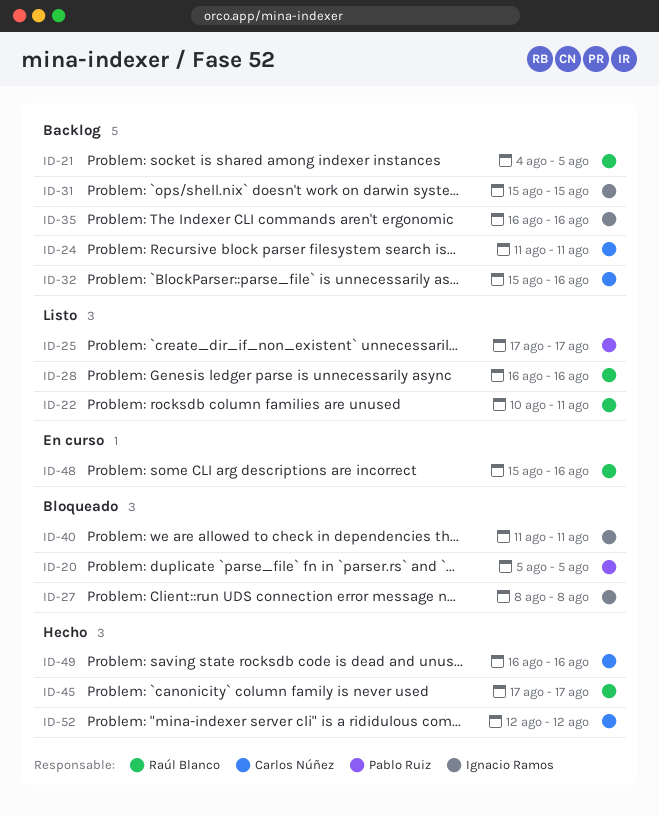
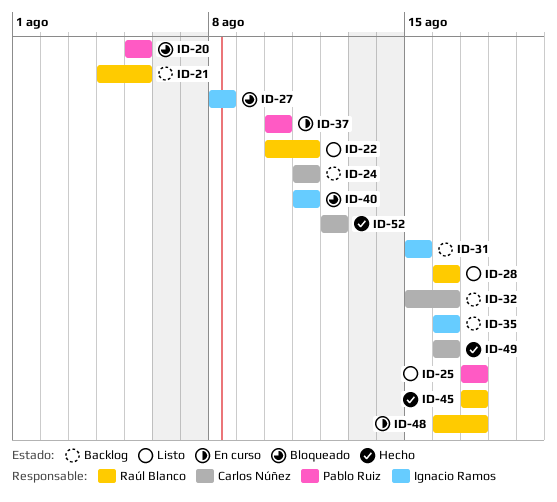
ID-37: none -> present
ID-48, start: Aug 15 -> Aug 16
ID-48, due: Aug 16 -> Aug 17

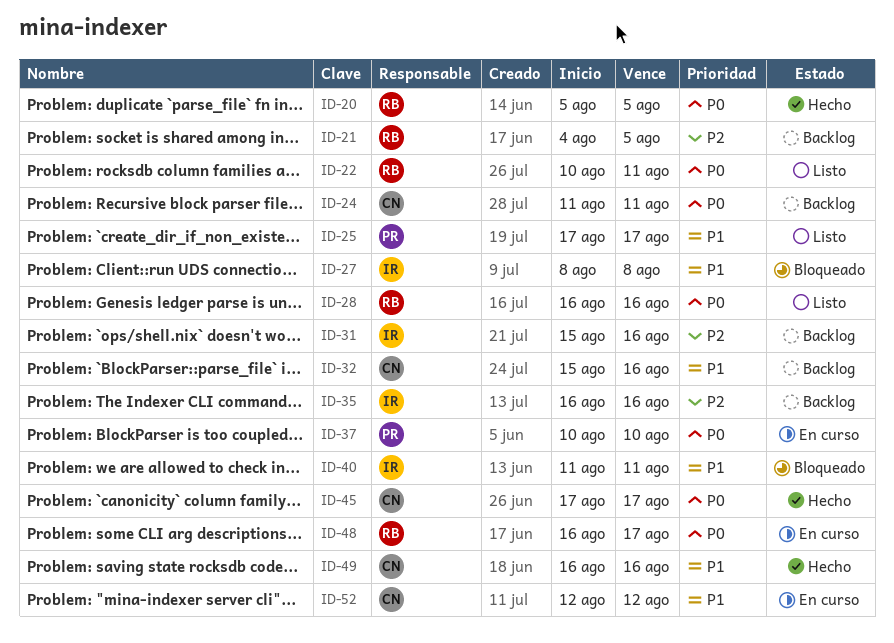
ID-20, status: Bloqueado -> Hecho
ID-20, owner: Pablo Ruiz -> Raúl Blanco
ID-31, due: Aug 15 -> Aug 16
ID-45, owner: Raúl Blanco -> Carlos Núñez
ID-52, status: Hecho -> En curso

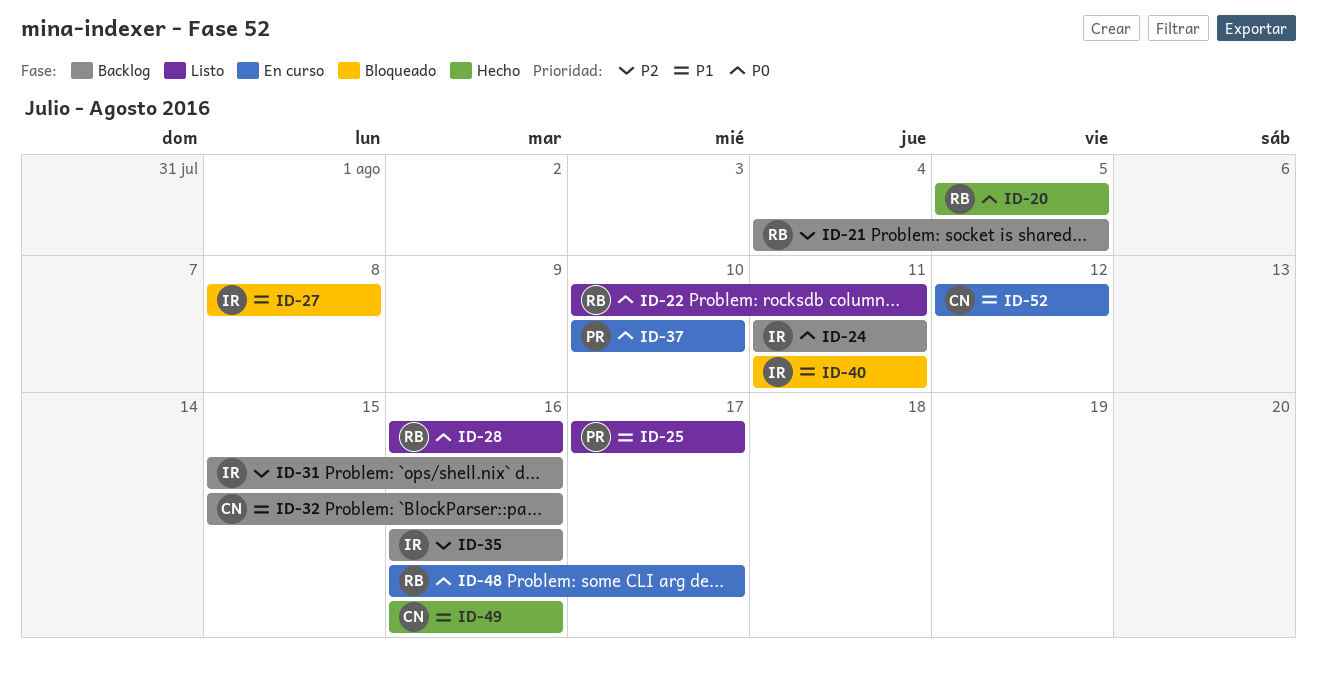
ID-24, owner: CN -> IR
ID-45: present -> none

